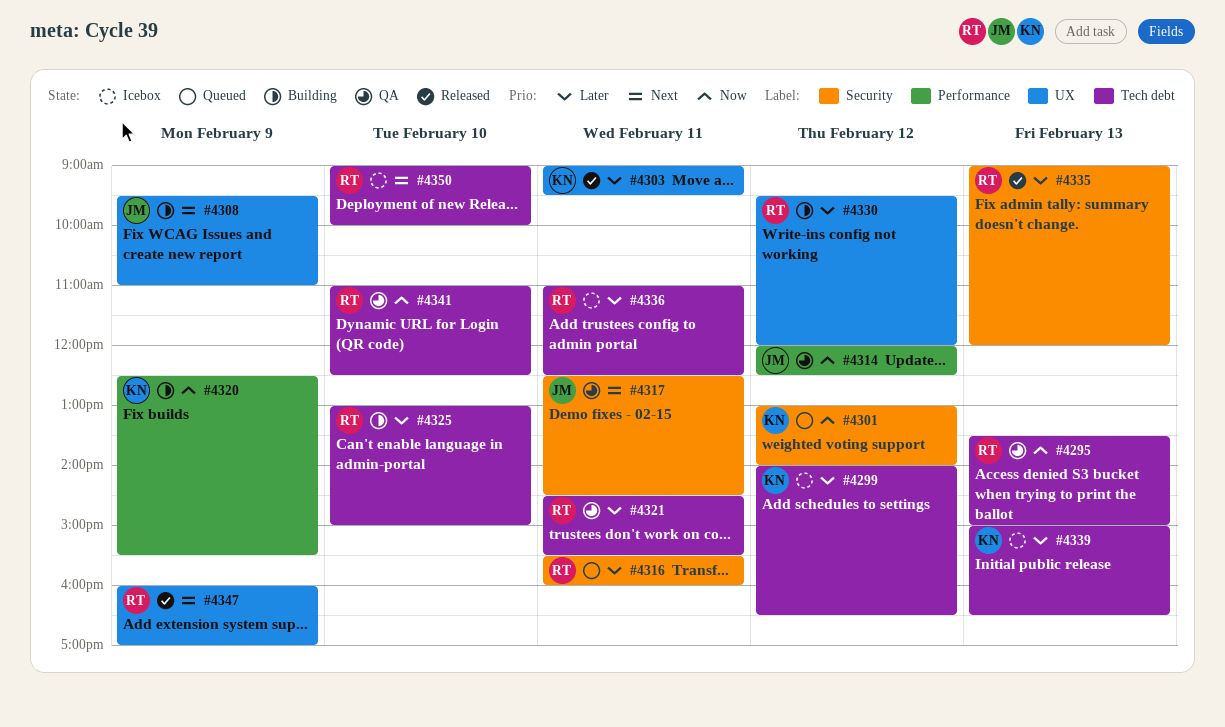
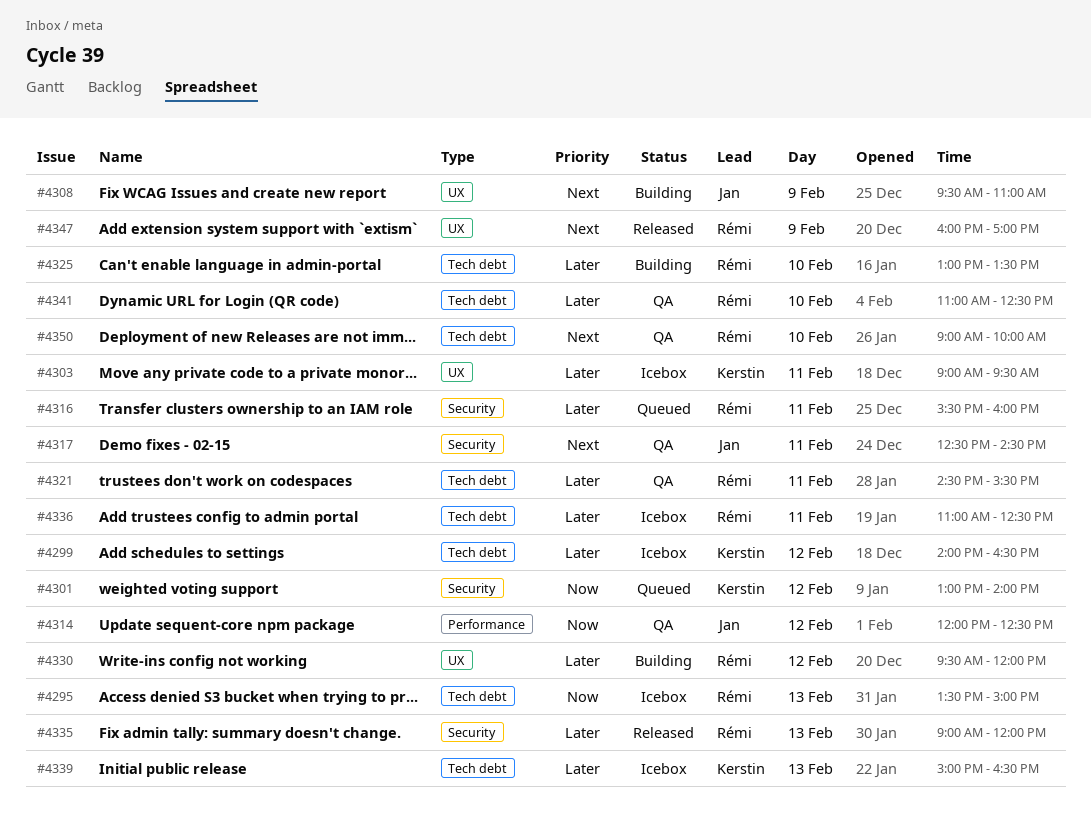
#4295, status: QA -> Icebox
#4303, status: Released -> Icebox
#4320: present -> none
#4325, ends: 15:00 -> 13:30
#4341, priority: Now -> Later
#4350, status: Icebox -> QA

